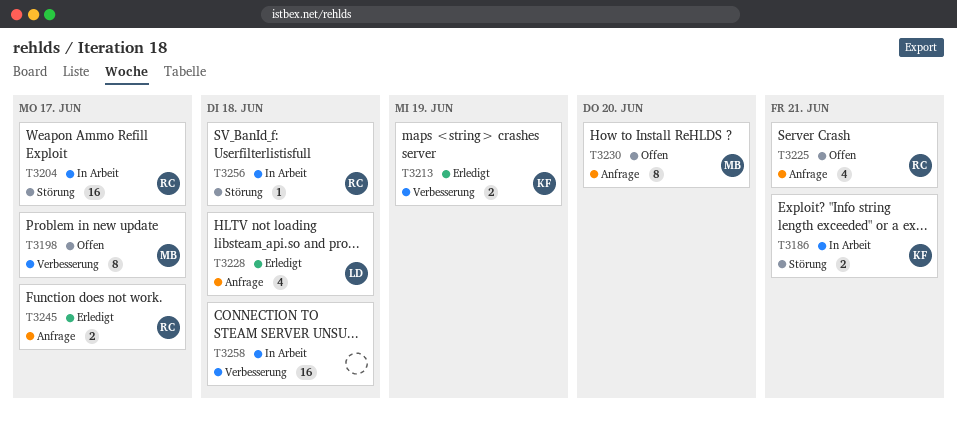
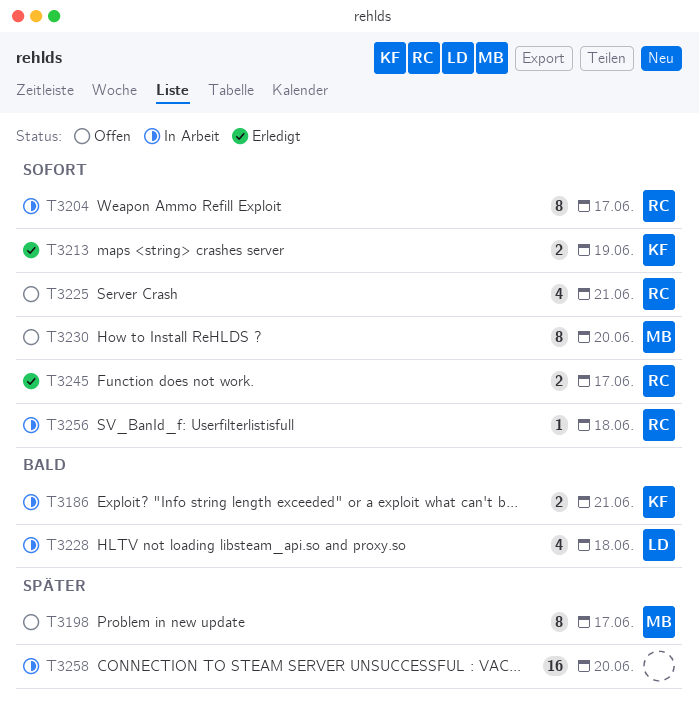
T3204, estimate: 16 -> 8
T3228, status: Erledigt -> In Arbeit
T3258, due: Jun 18 -> Jun 20

